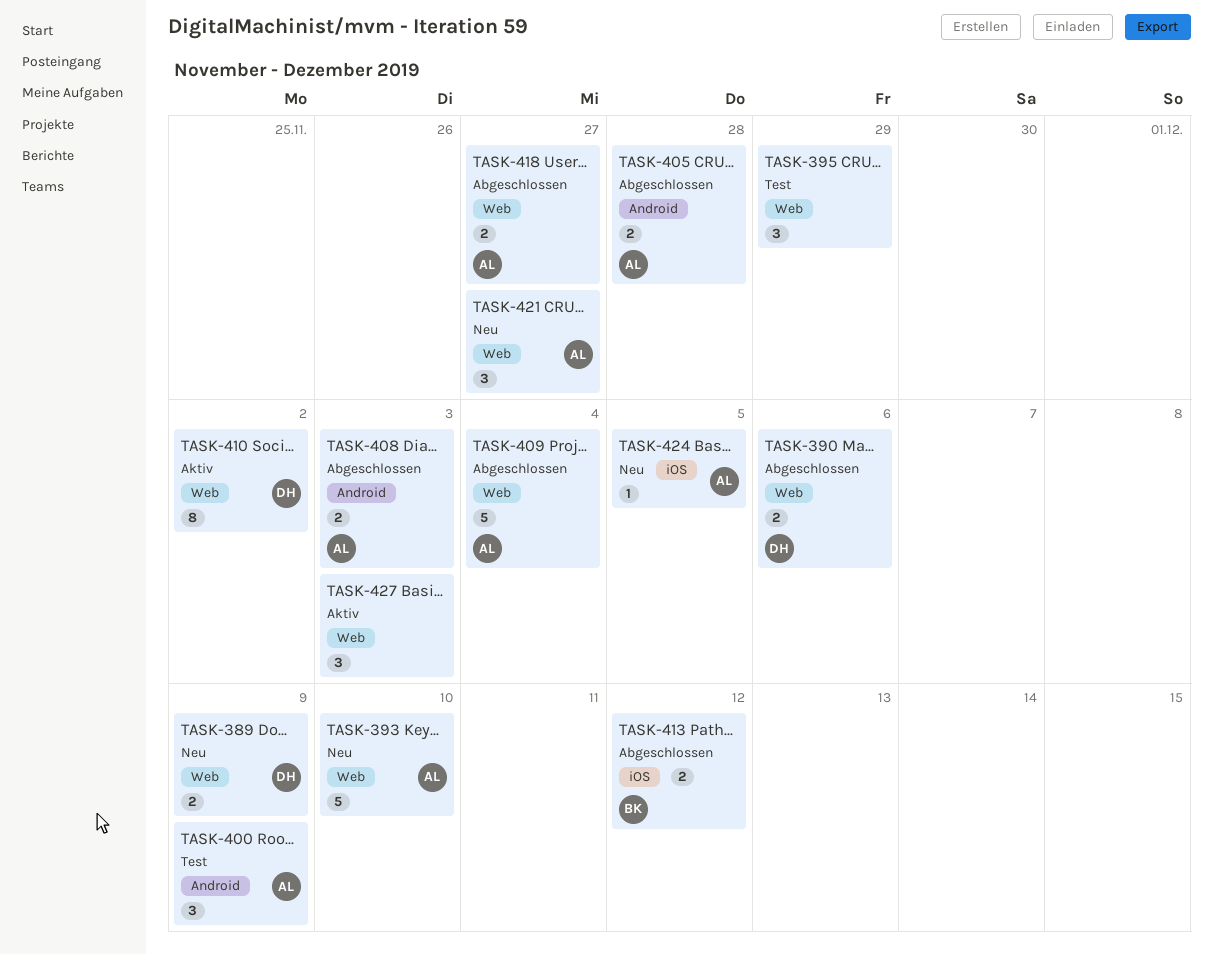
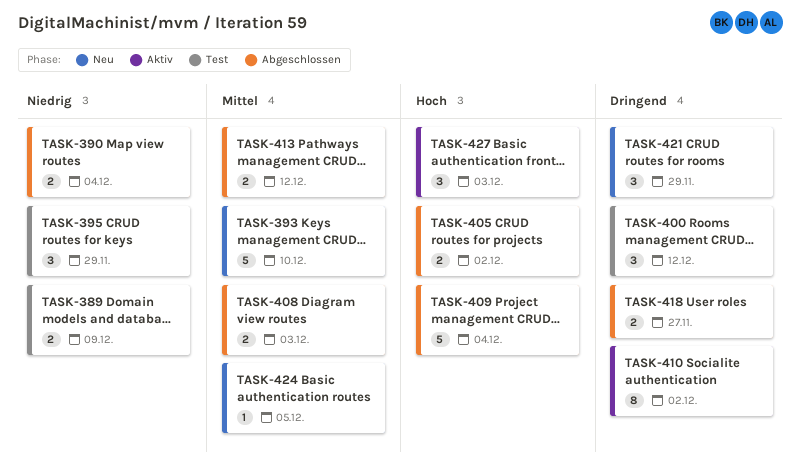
TASK-389, status: Neu -> Test
TASK-390, due: Dec 6 -> Dec 4
TASK-400, due: Dec 9 -> Dec 12
TASK-405, due: Nov 28 -> Dec 2
TASK-421, due: Nov 27 -> Nov 29

